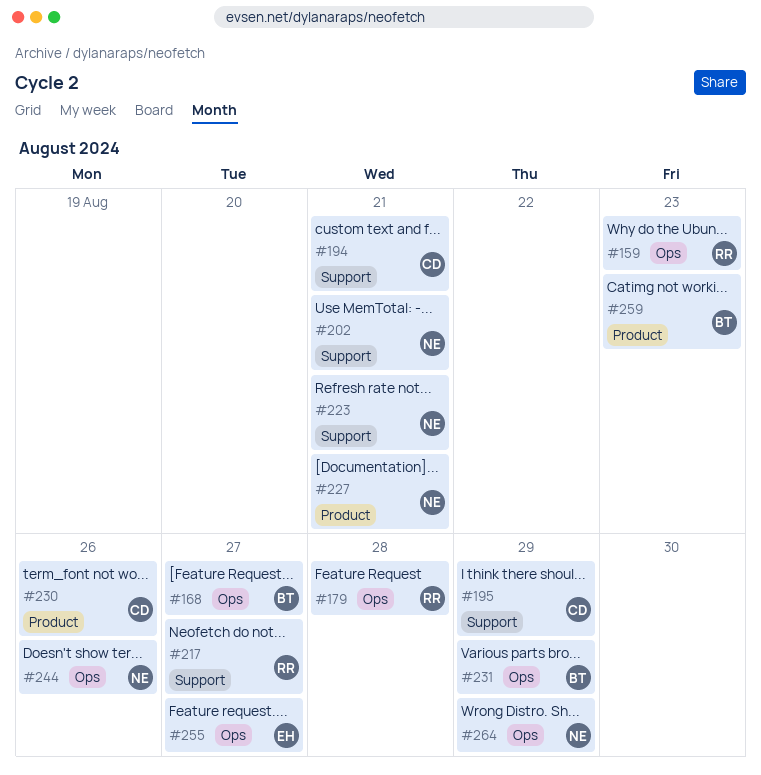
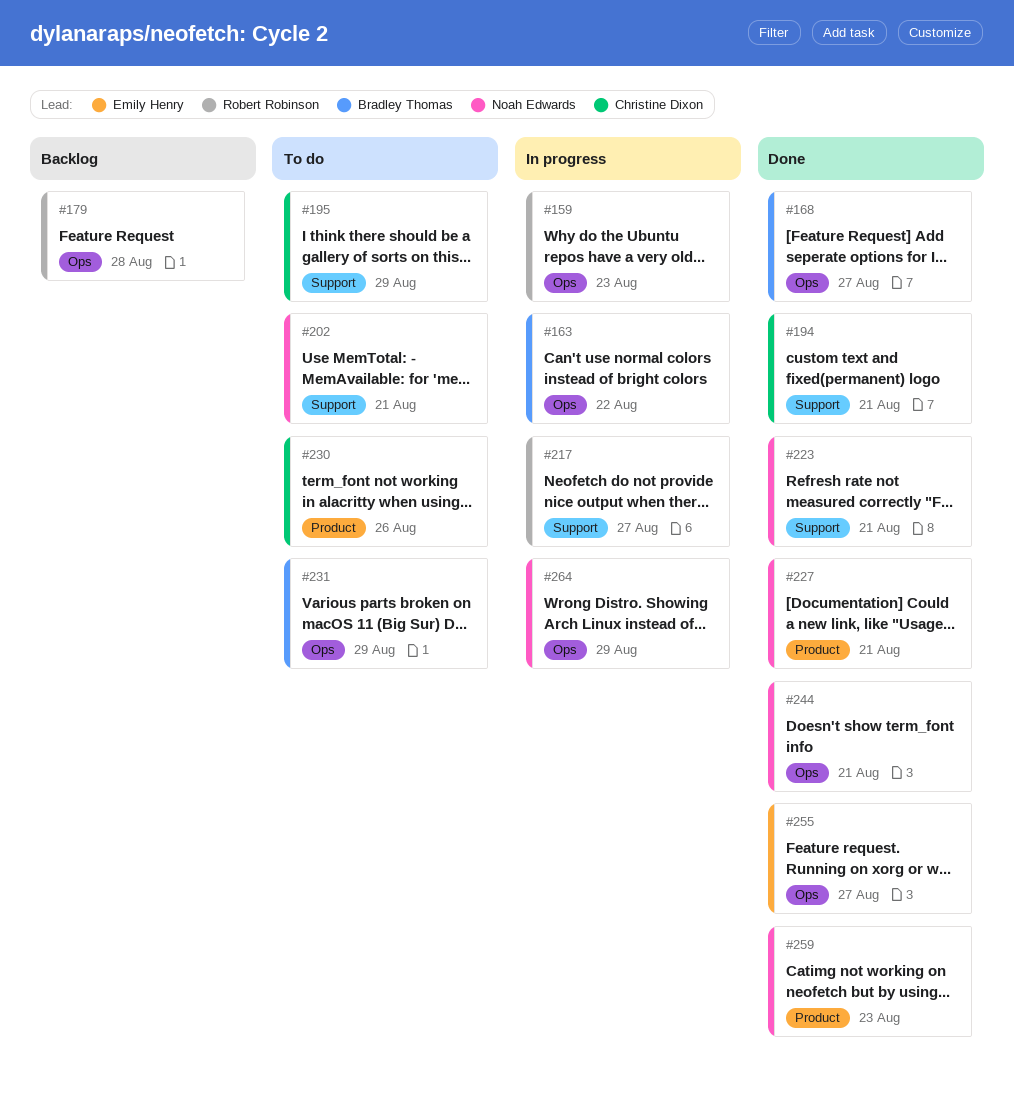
#163: none -> present
#244, due: Aug 26 -> Aug 21
#259, owner: Bradley Thomas -> Noah Edwards

